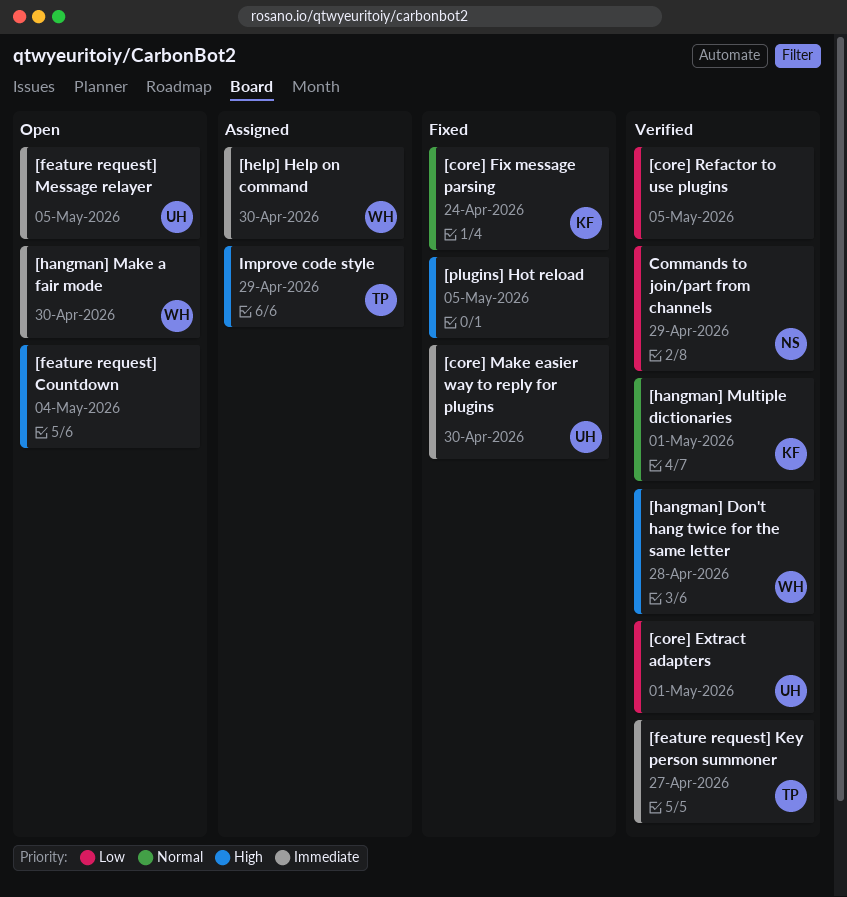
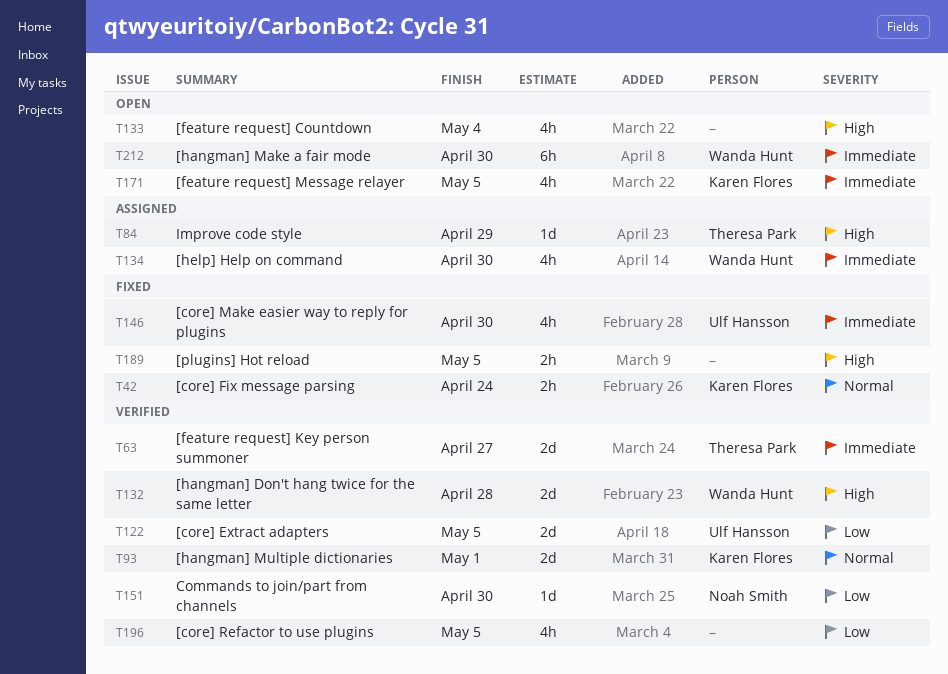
[core] Extract adapters, due: May 1 -> May 5
[feature request] Message relayer, owner: Ulf Hansson -> Karen Flores
Commands to join/part from channels, due: Apr 29 -> Apr 30

